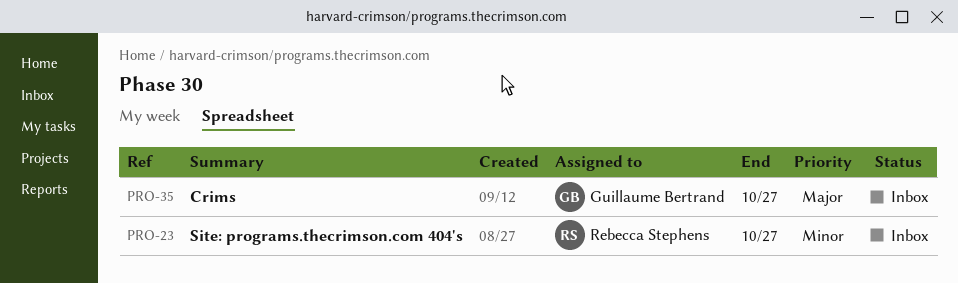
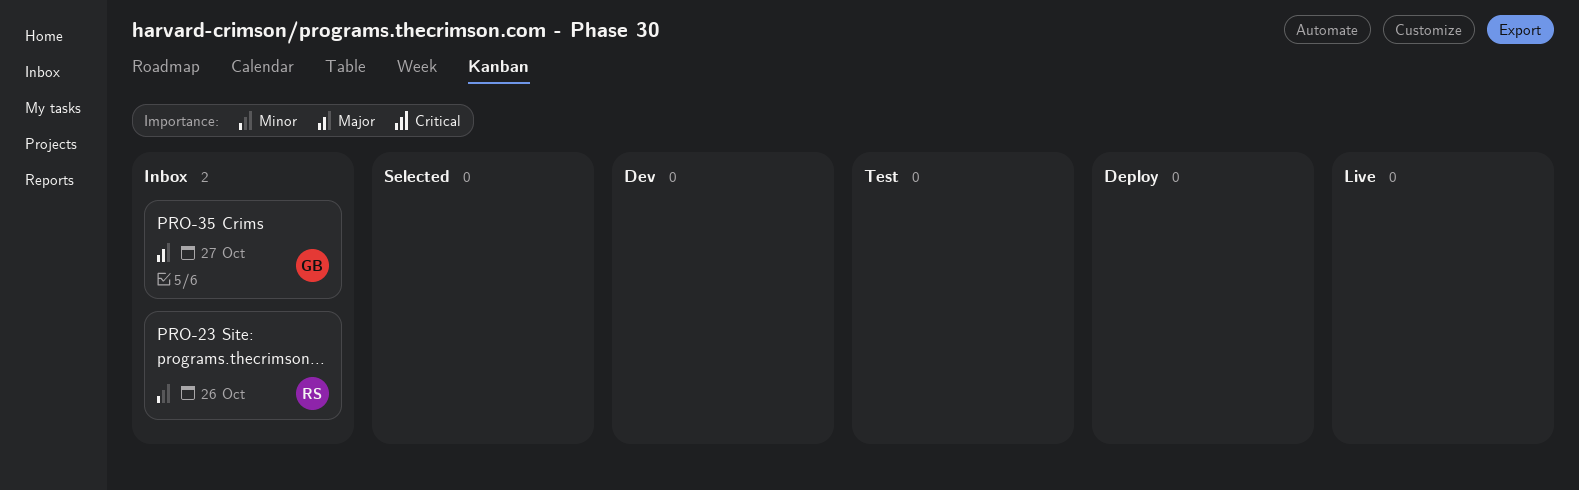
PRO-23, due: Oct 27 -> Oct 26

